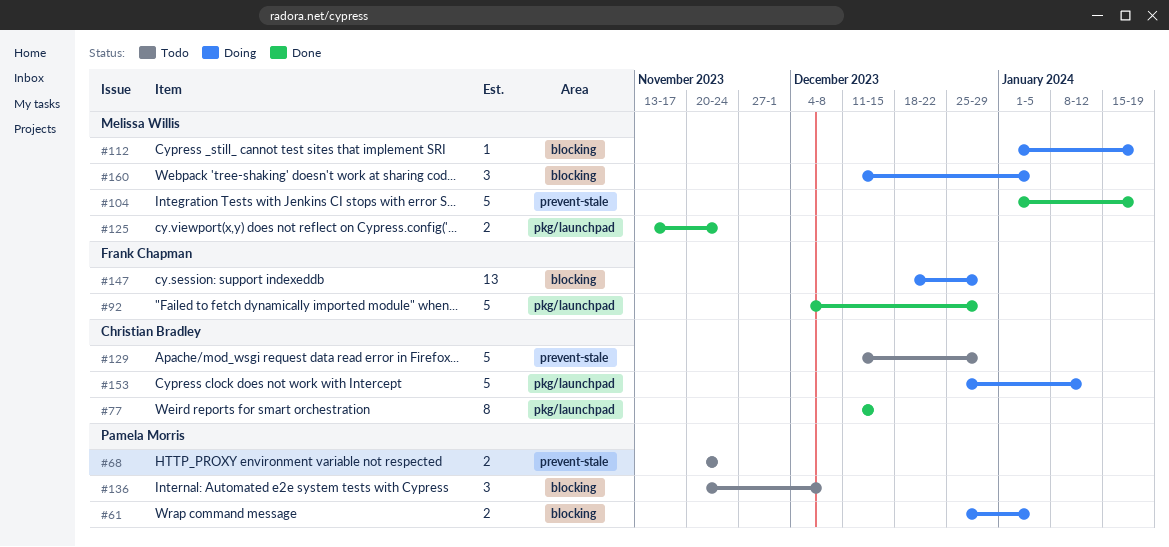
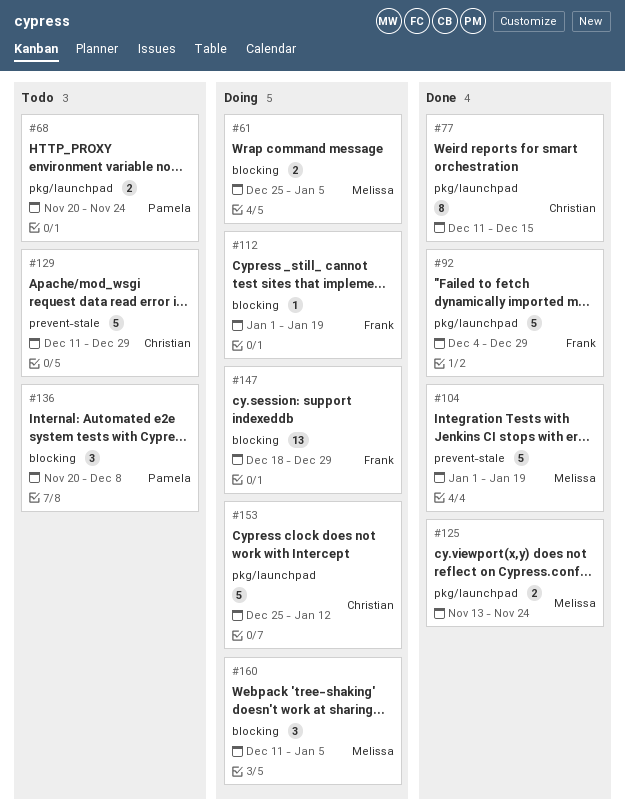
#61, owner: Pamela Morris -> Melissa Willis
#68, label: prevent-stale -> pkg/launchpad
#112, owner: Melissa Willis -> Frank Chapman

